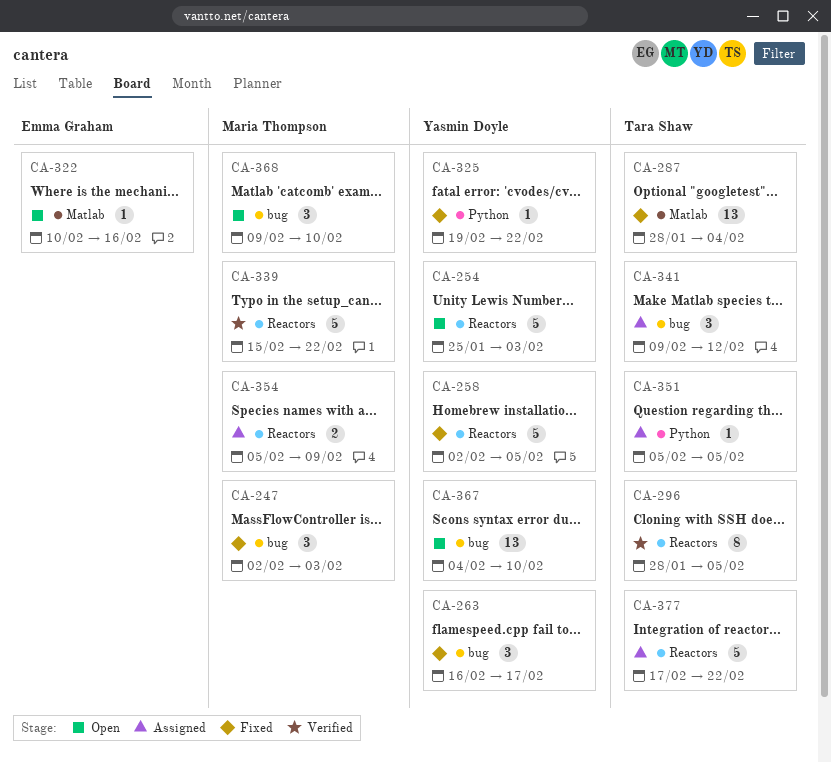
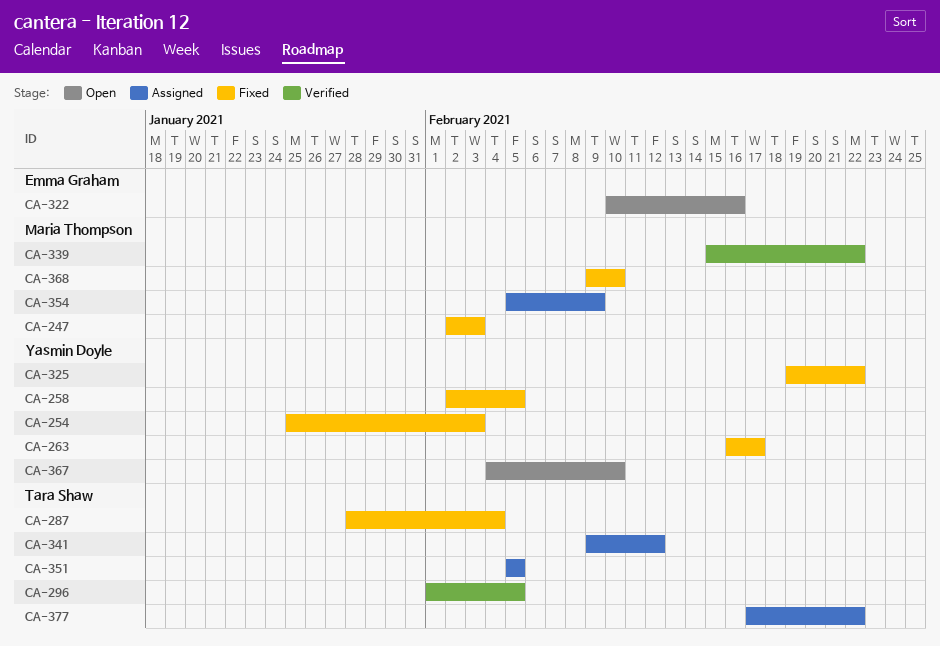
CA-254, status: Open -> Fixed
CA-296, start: Jan 28 -> Feb 1
CA-368, status: Open -> Fixed

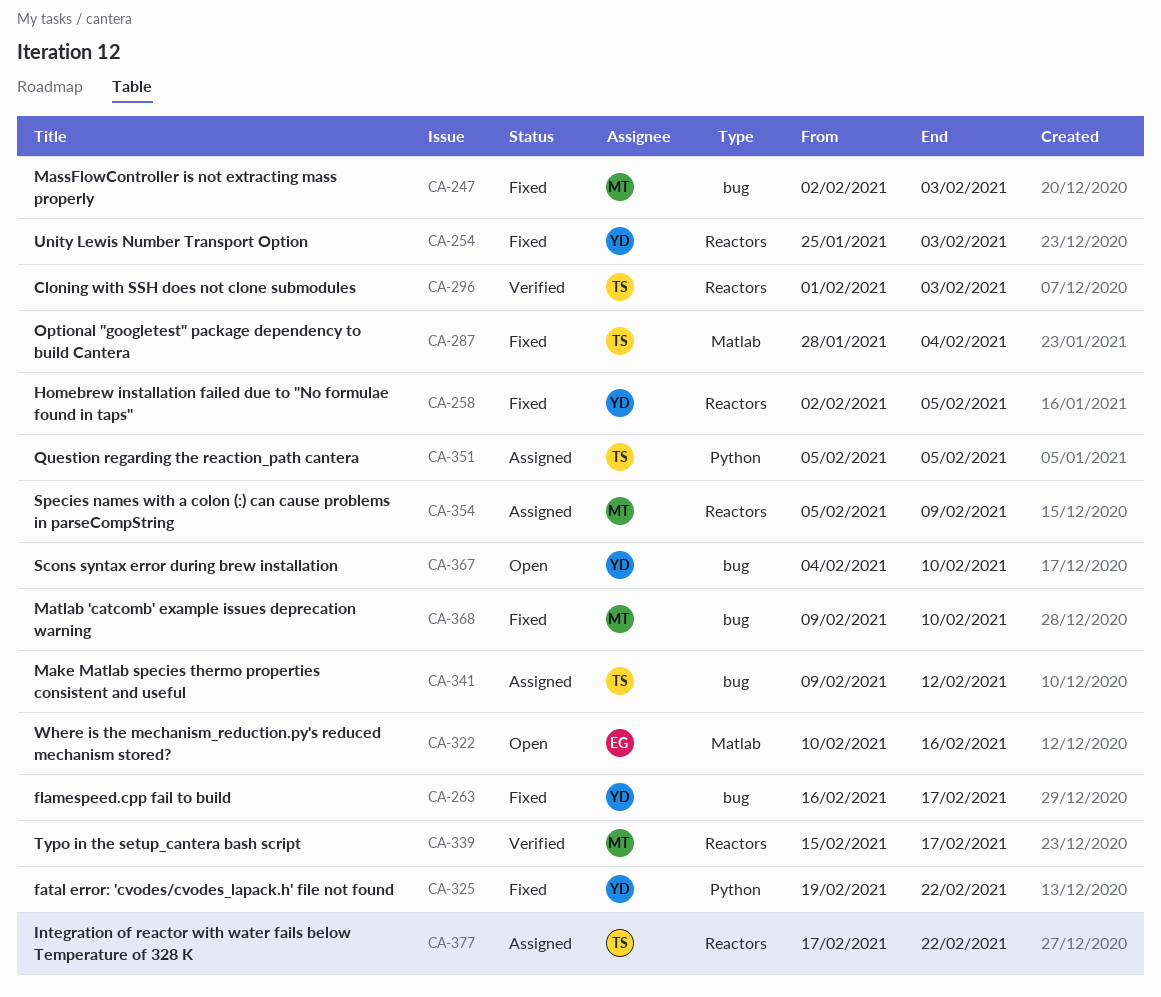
CA-296, due: Feb 5 -> Feb 3
CA-339, due: Feb 22 -> Feb 17

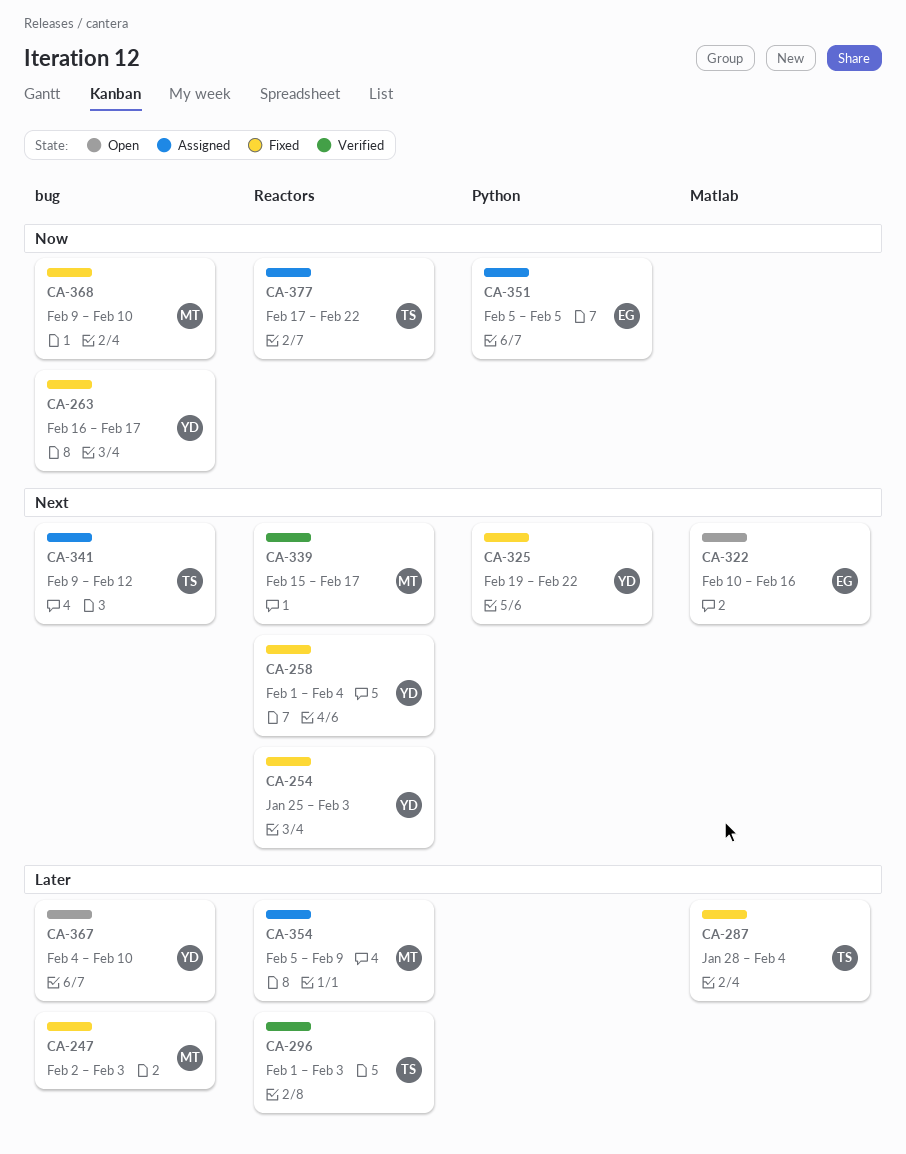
CA-258, start: Feb 2 -> Feb 1
CA-258, due: Feb 5 -> Feb 4
CA-351, owner: TS -> EG

